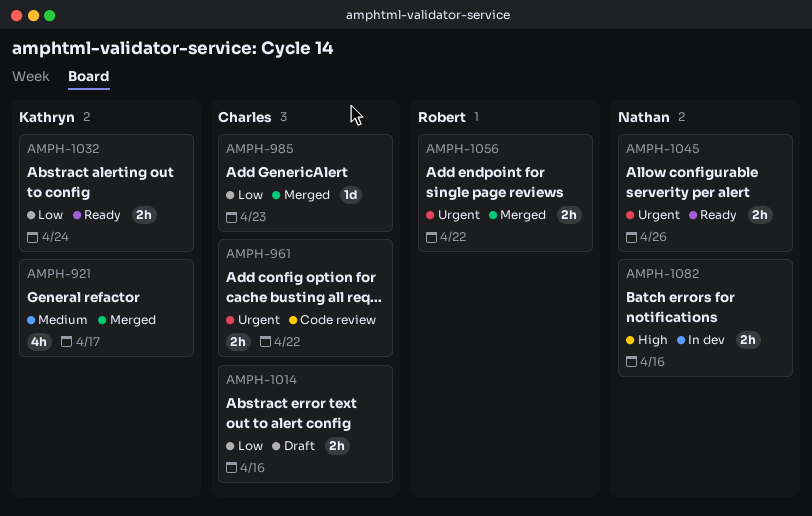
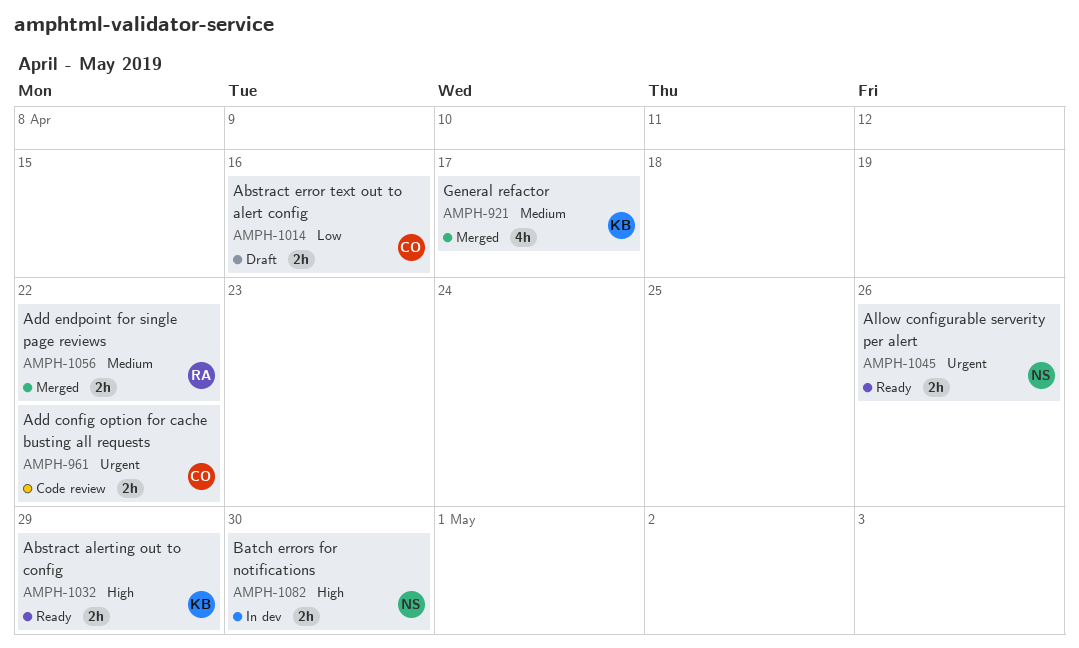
AMPH-985: present -> none
AMPH-1032, priority: Low -> High
AMPH-1032, due: Apr 24 -> Apr 29
AMPH-1056, priority: Urgent -> Medium
AMPH-1082, due: Apr 16 -> Apr 30

